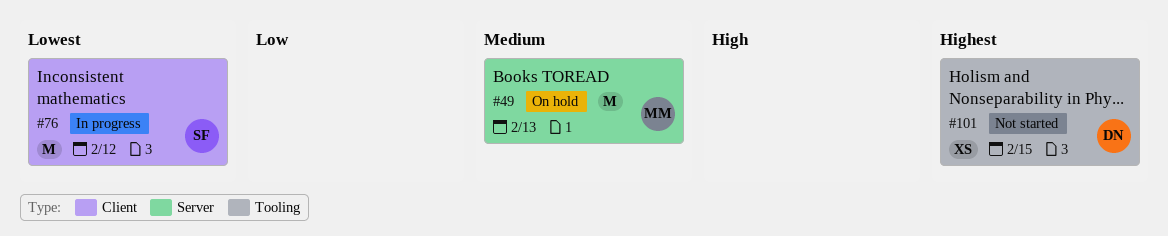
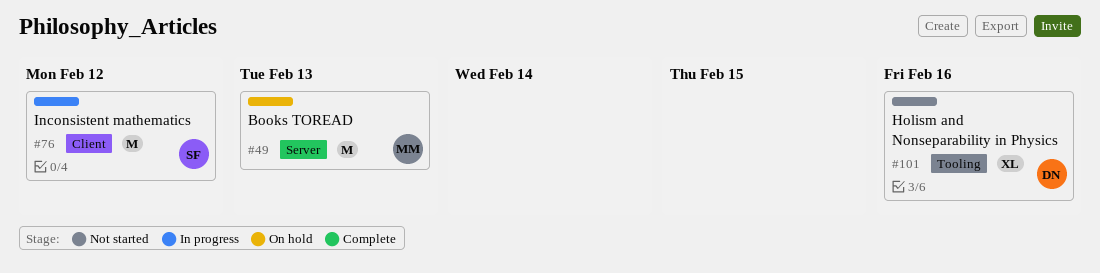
#101, estimate: XS -> XL
#101, due: Feb 15 -> Feb 16

